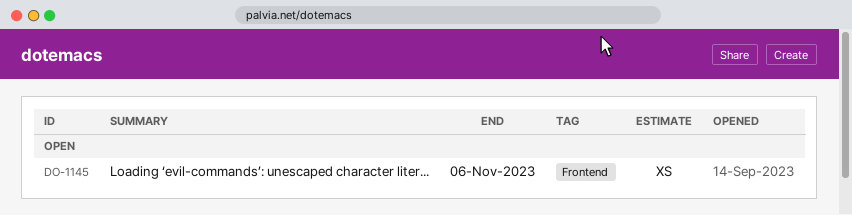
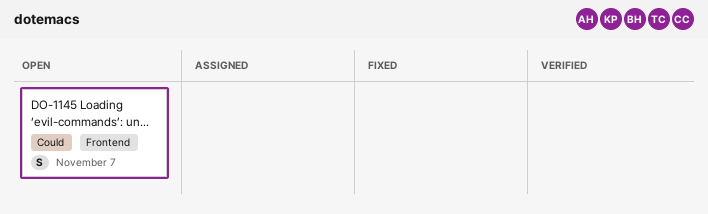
DO-1145, estimate: XS -> S
DO-1145, due: Nov 6 -> Nov 7

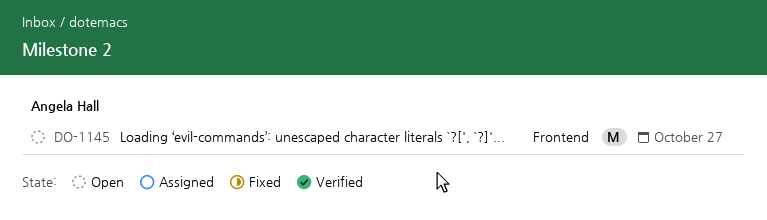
DO-1145, estimate: S -> M
DO-1145, due: Nov 7 -> Oct 27

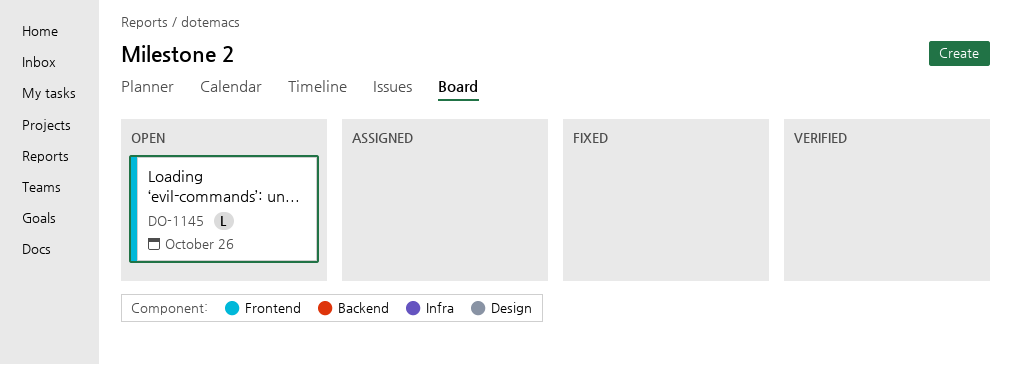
DO-1145, estimate: M -> L
DO-1145, due: Oct 27 -> Oct 26

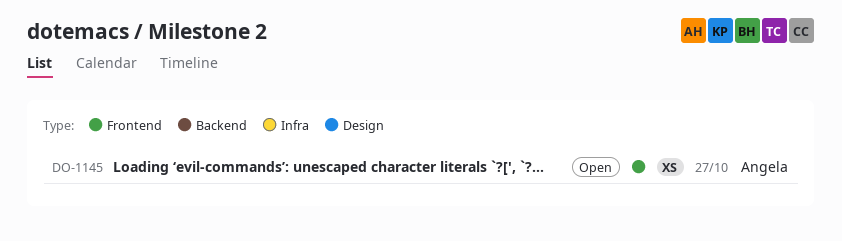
DO-1145, estimate: L -> XS
DO-1145, due: Oct 26 -> Oct 27

